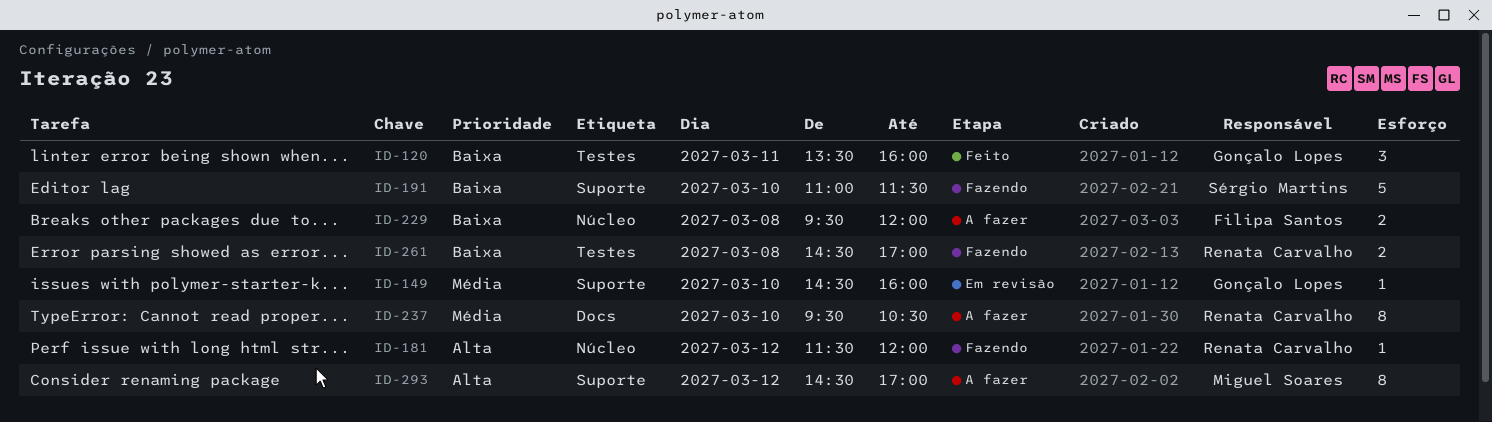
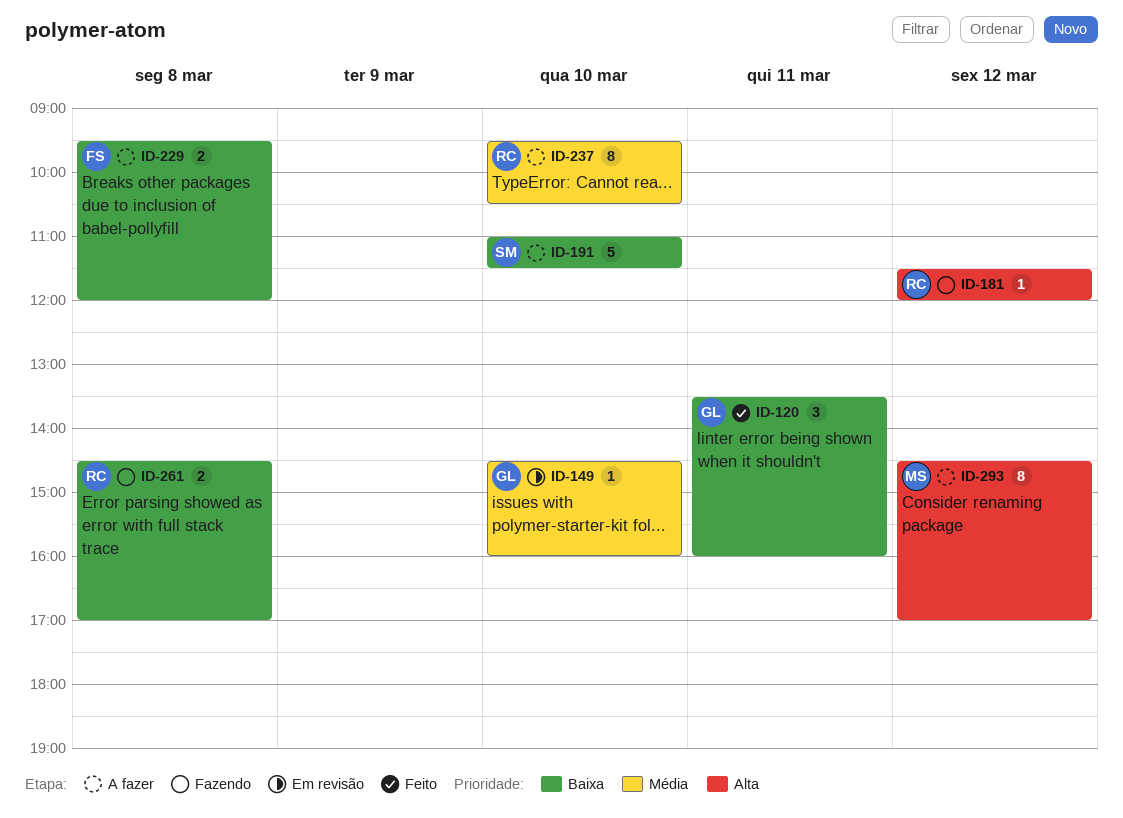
ID-191, status: Fazendo -> A fazer

